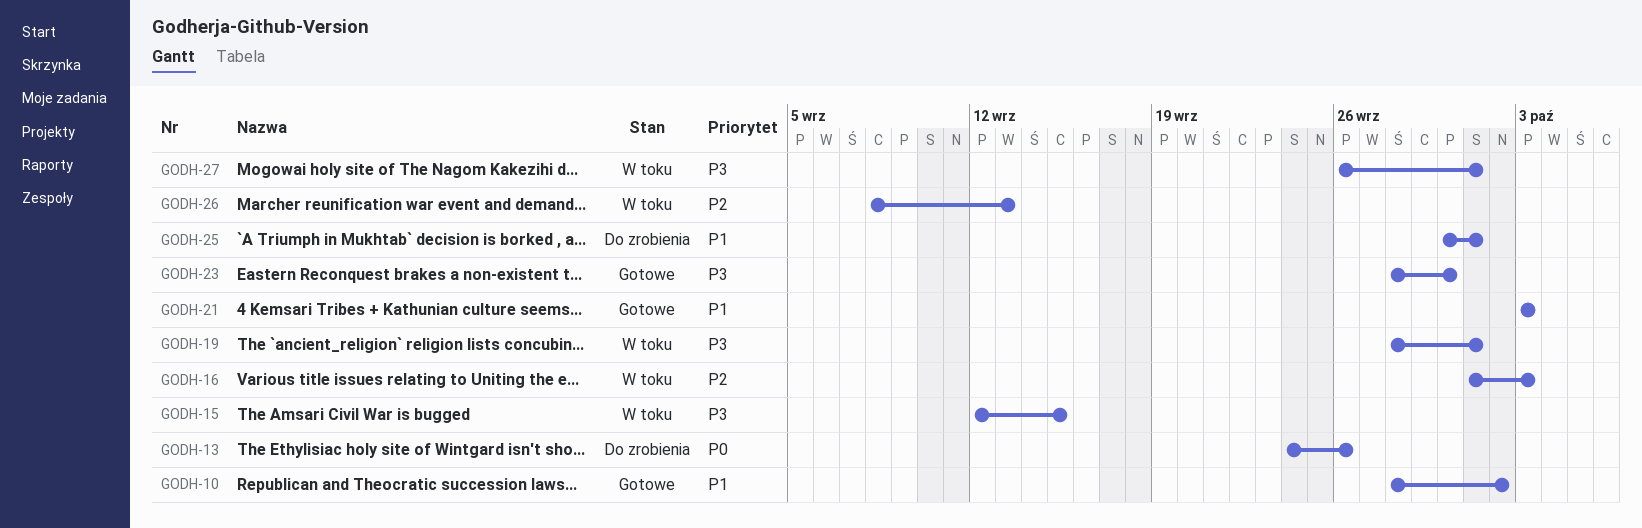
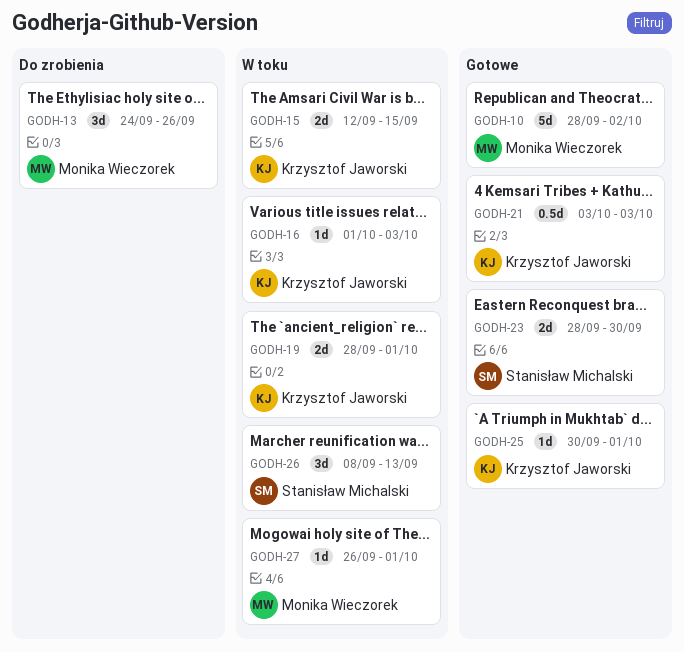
GODH-25, status: Do zrobienia -> Gotowe

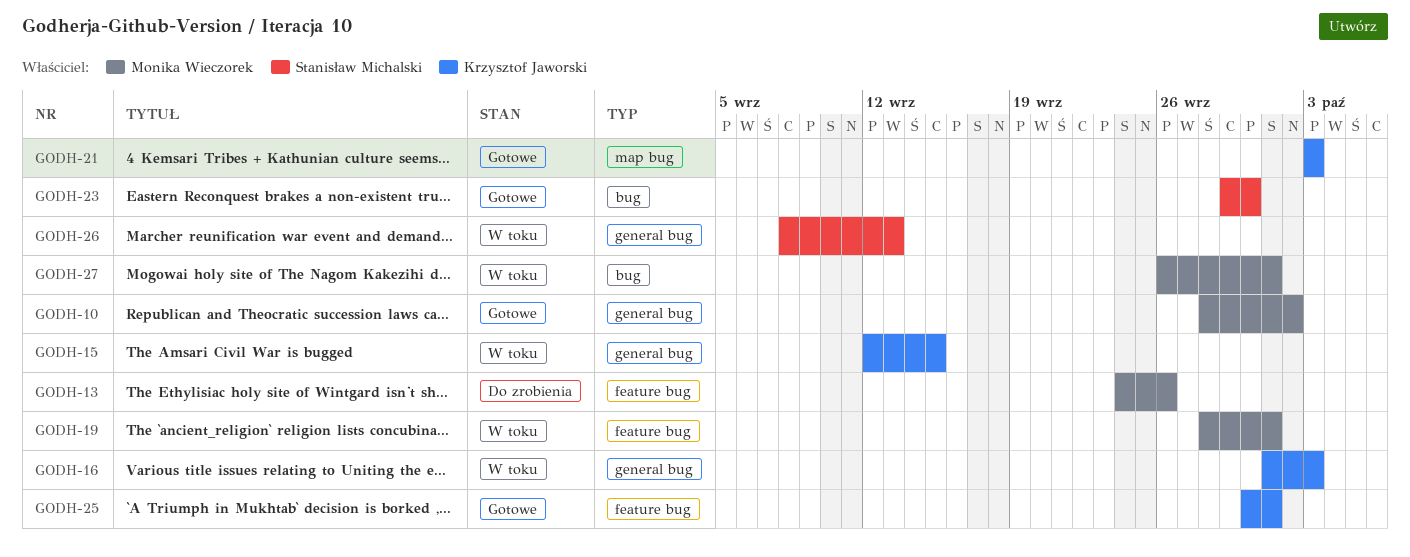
GODH-19, owner: Krzysztof Jaworski -> Monika Wieczorek
GODH-23, start: Sep 28 -> Sep 29

